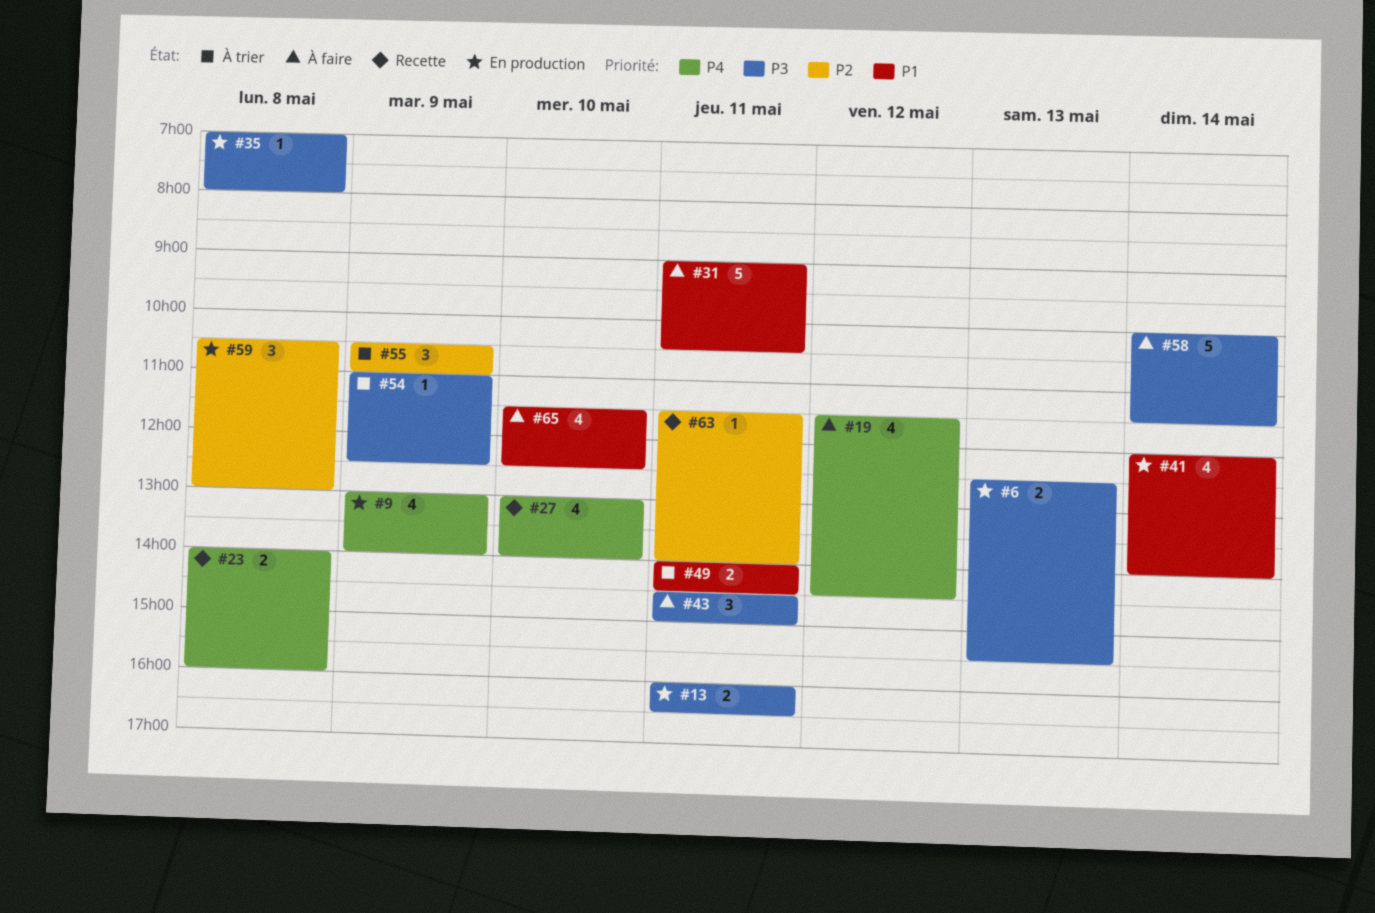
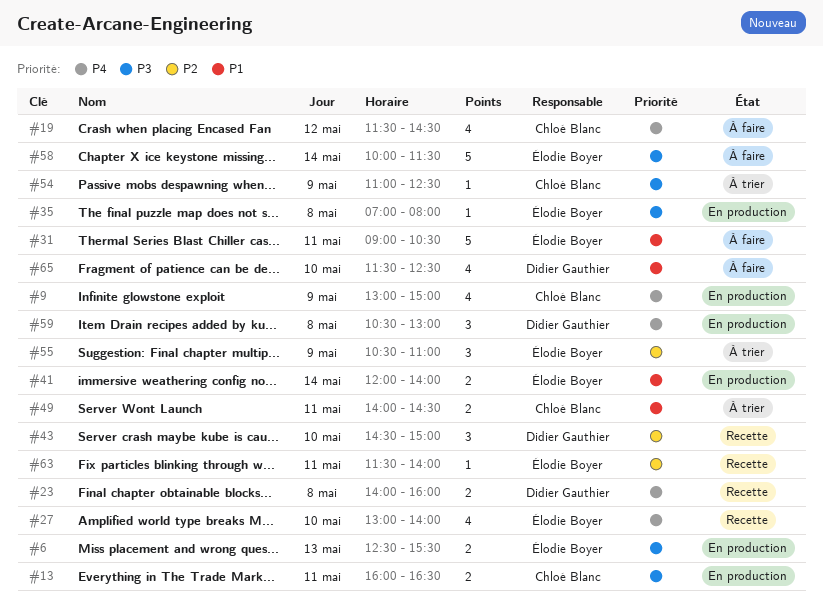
#9, ends: 14:00 -> 15:00
#41, estimate: 4 -> 2
#43, status: À faire -> Recette
#43, priority: P3 -> P2
#43, day: May 11 -> May 10
#59, priority: P2 -> P4

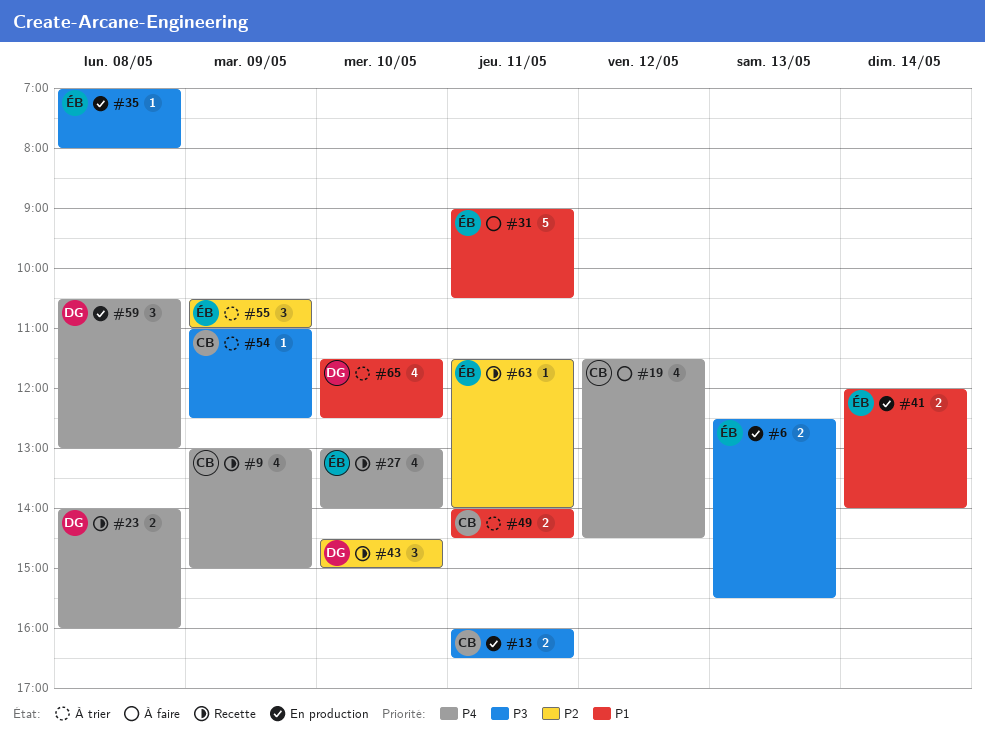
#9, status: En production -> Recette
#58: present -> none
#65, status: À faire -> À trier

